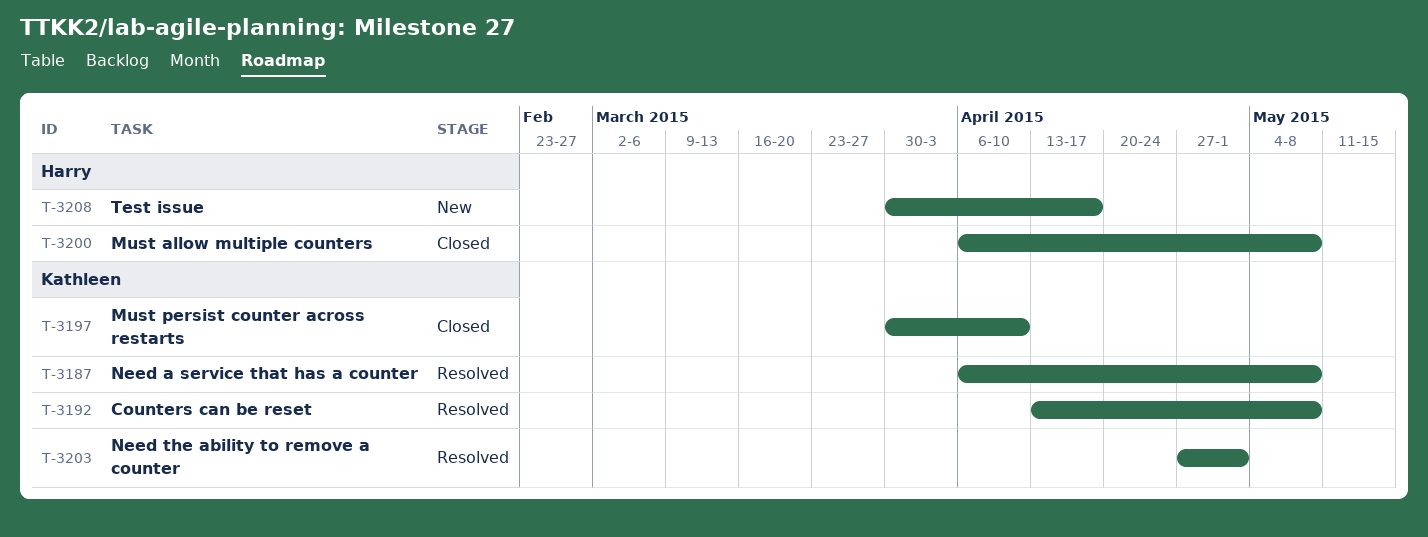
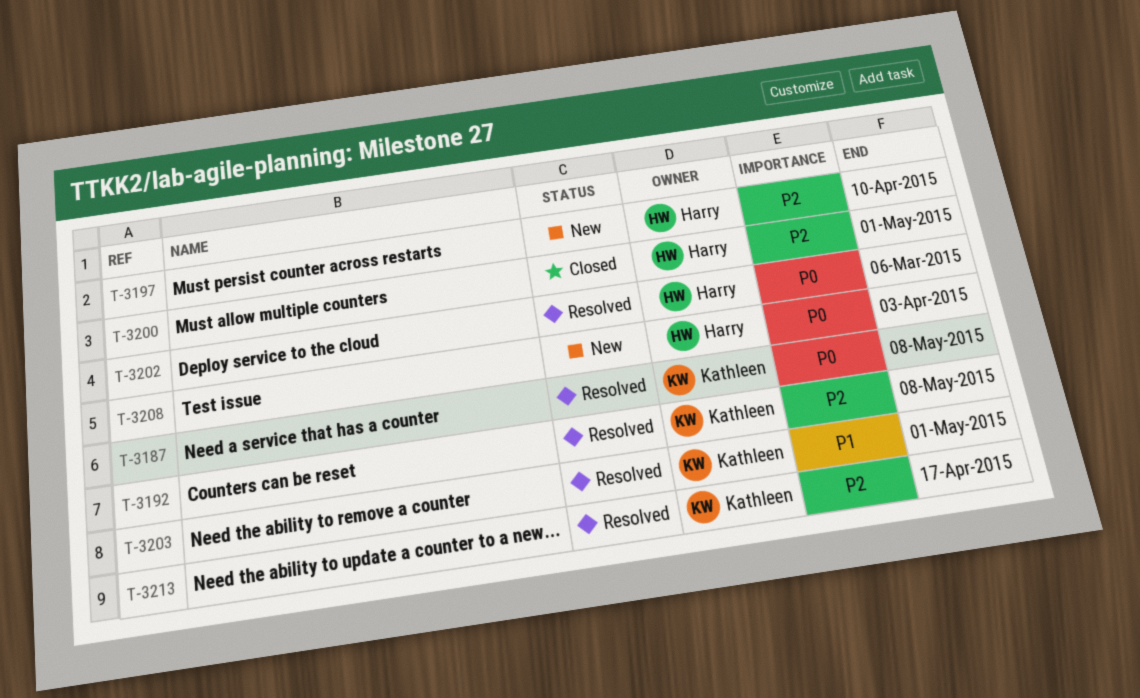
T-3197, status: Closed -> New
T-3197, owner: Kathleen -> Harry
T-3200, due: May 8 -> May 1
T-3202: none -> present
T-3208, due: Apr 17 -> Apr 3
T-3213: none -> present

